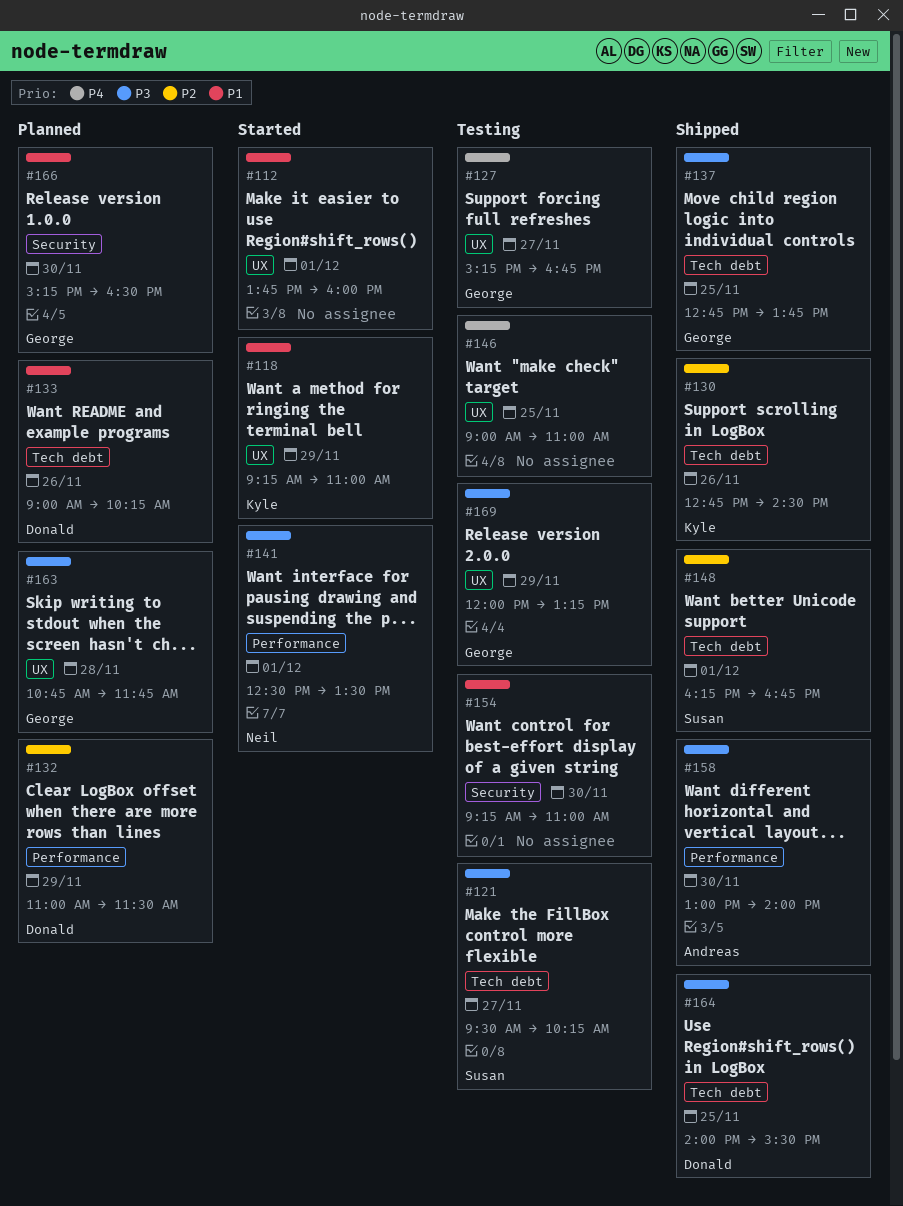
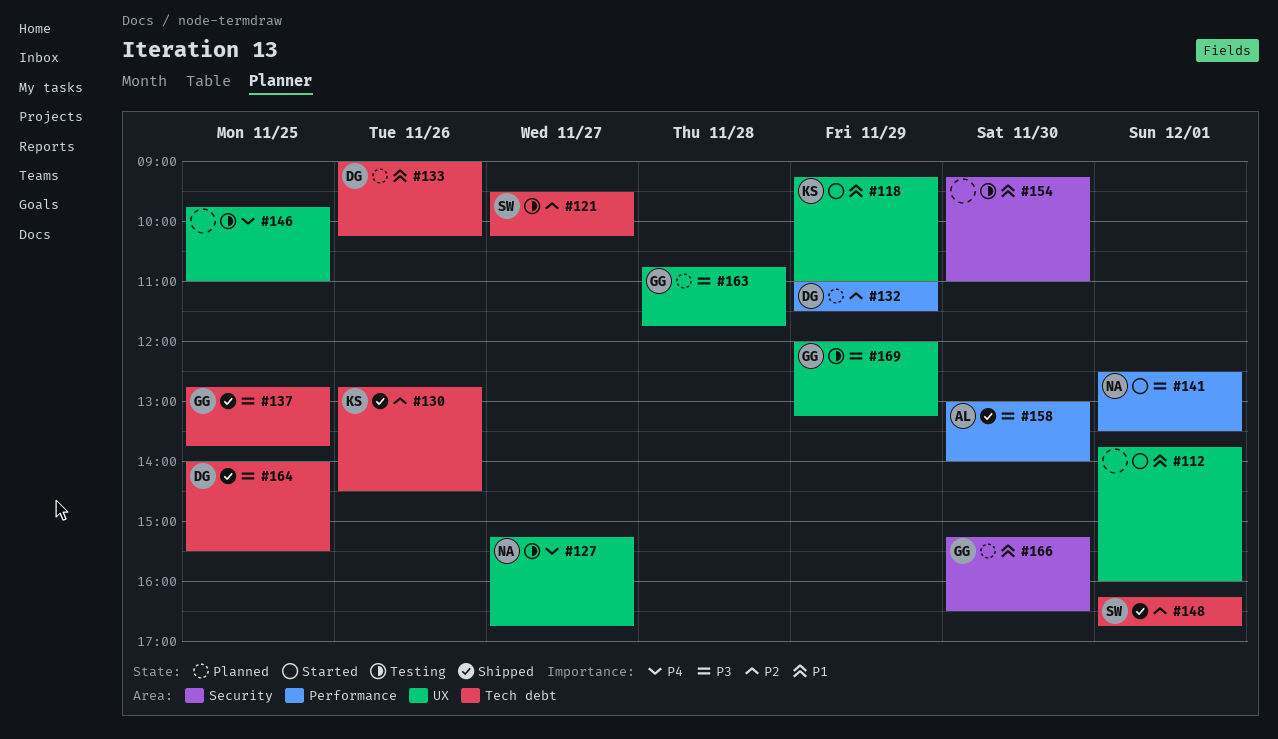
#121, priority: P3 -> P2
#127, owner: George -> Neil
#146, begins: 09:00 -> 09:45

